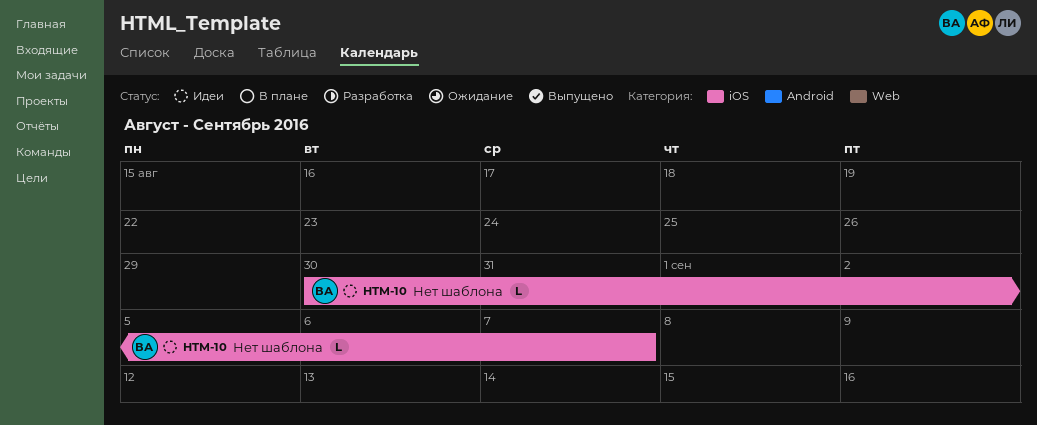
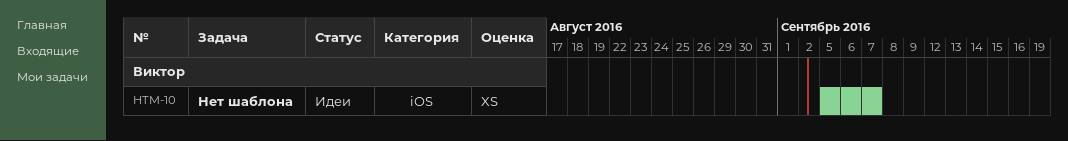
HTM-10, estimate: L -> XS
HTM-10, start: Aug 30 -> Sep 5

